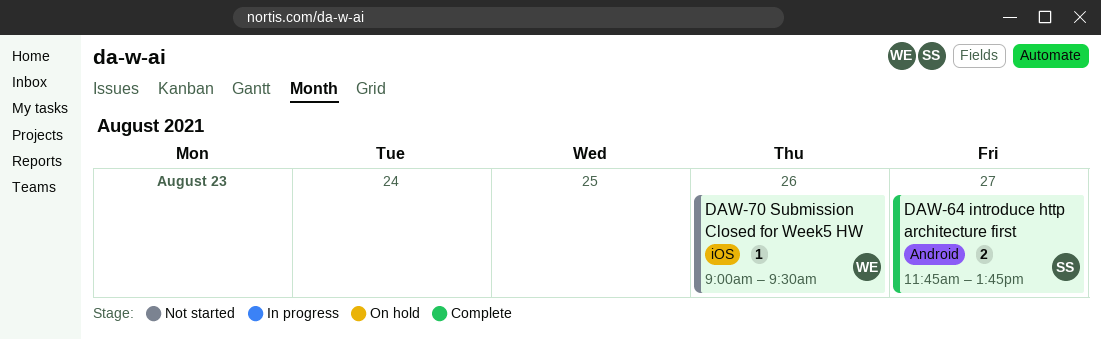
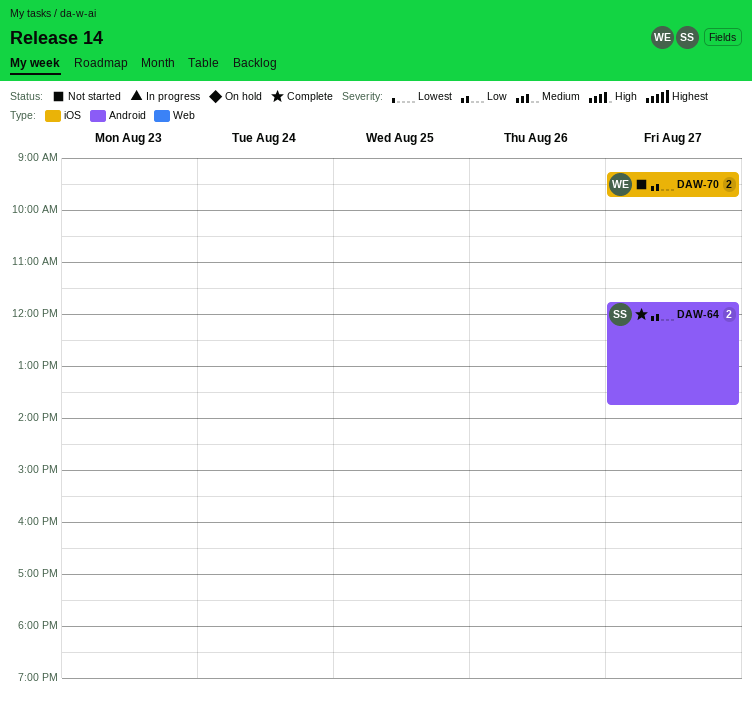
DAW-70, estimate: 1 -> 2
DAW-70, day: Aug 26 -> Aug 27
DAW-70, begins: 09:00 -> 09:15
DAW-70, ends: 09:30 -> 09:45

